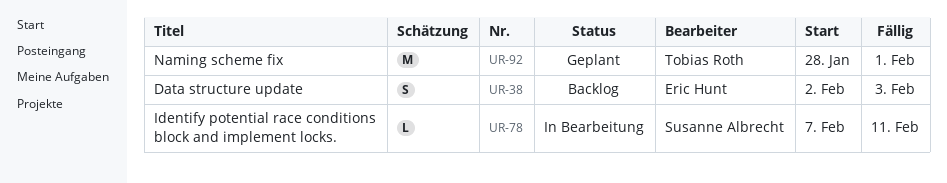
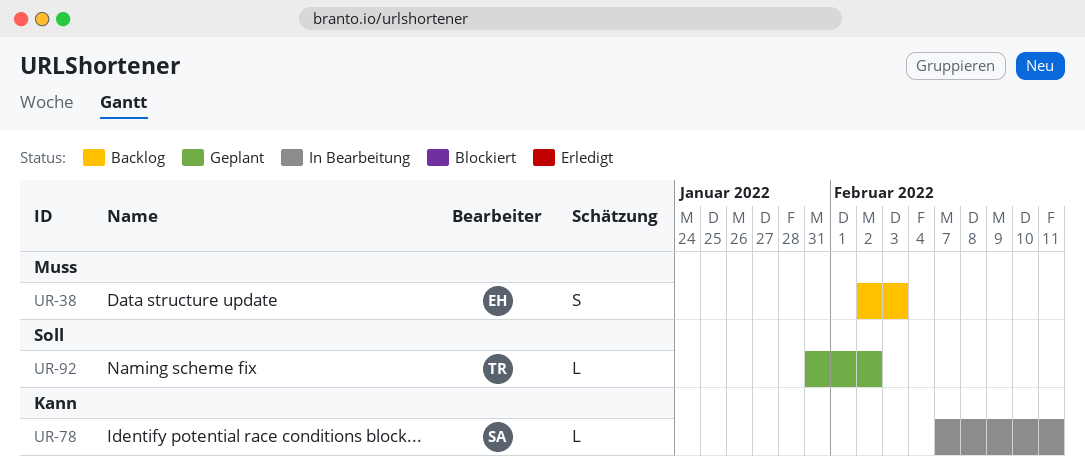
UR-92, estimate: M -> L
UR-92, start: Jan 28 -> Jan 31
UR-92, due: Feb 1 -> Feb 2

